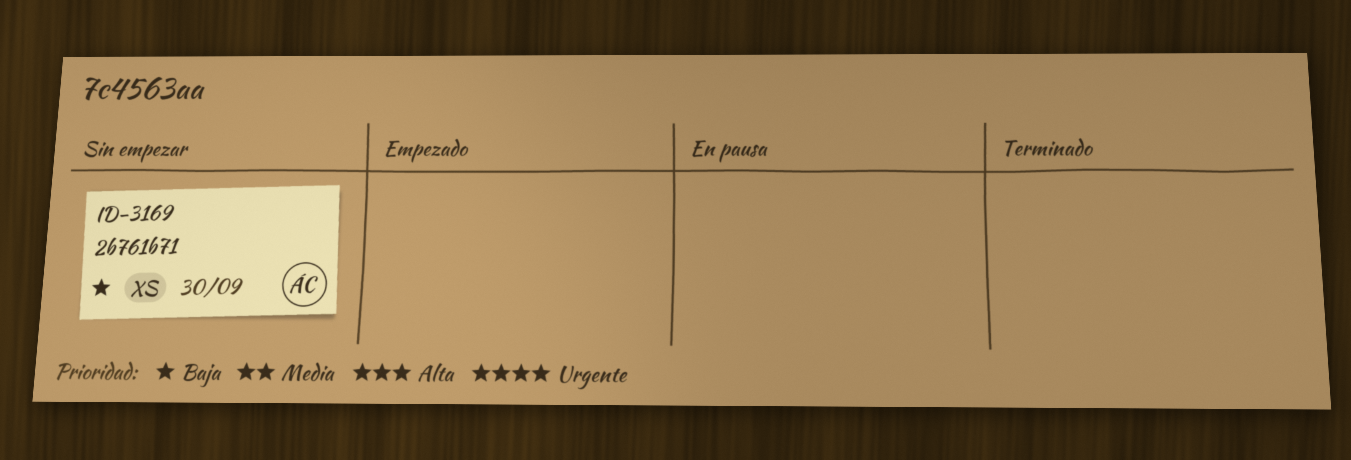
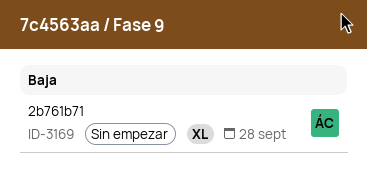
ID-3169, estimate: XS -> XL
ID-3169, due: Sep 30 -> Sep 28

